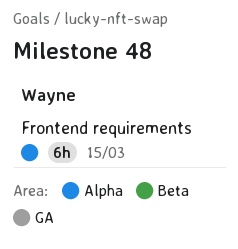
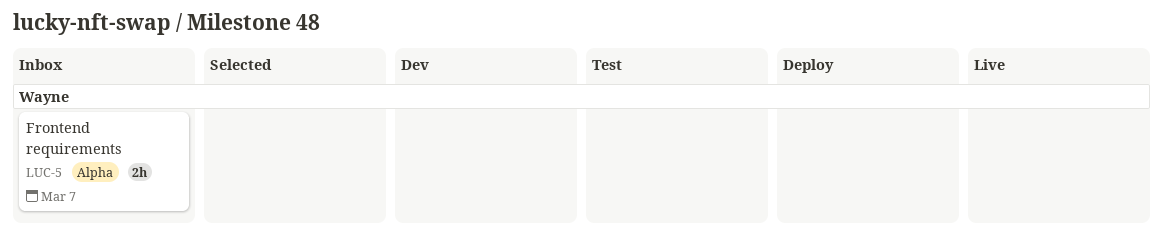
Frontend requirements, estimate: 6h -> 2h
Frontend requirements, due: Mar 15 -> Mar 7

